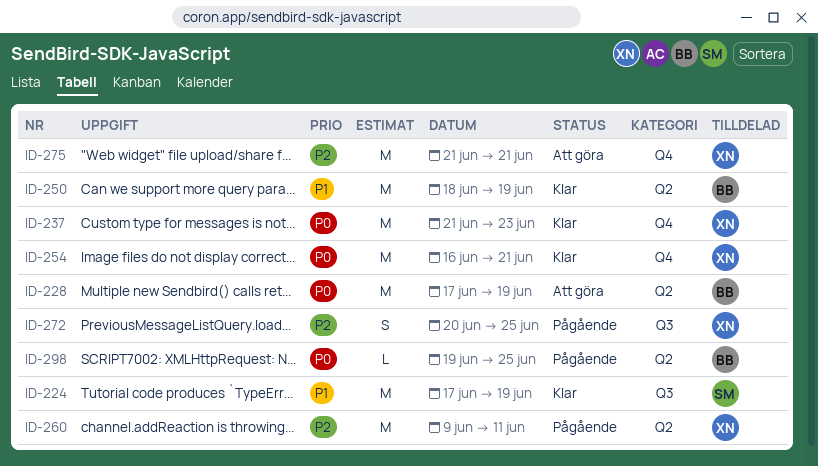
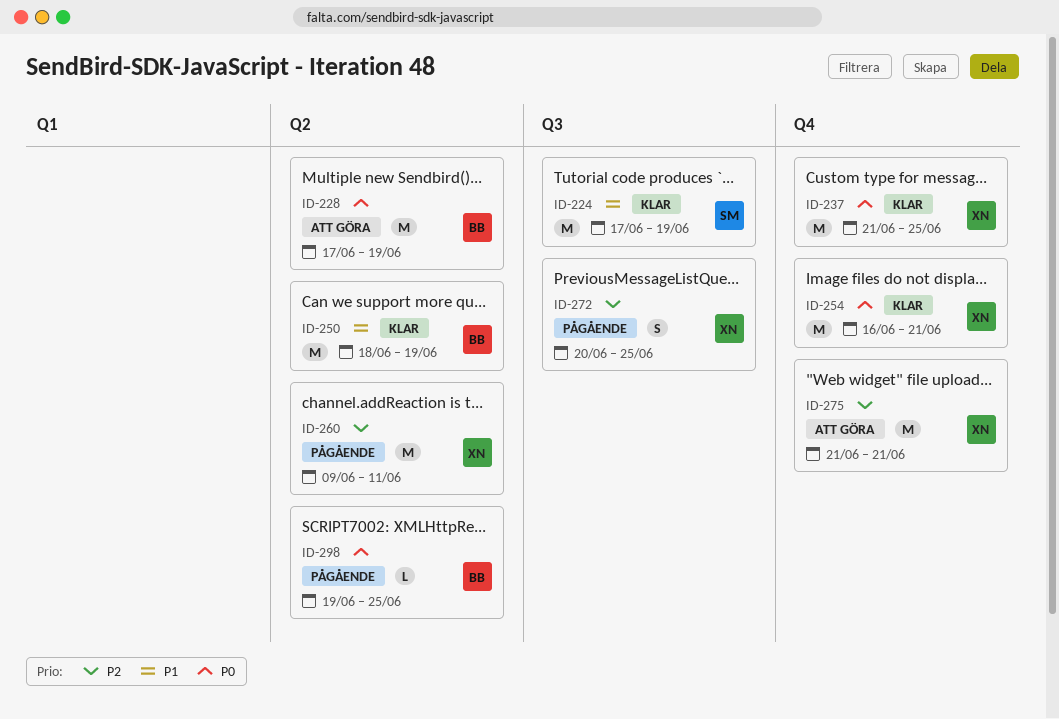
ID-237, due: Jun 23 -> Jun 25

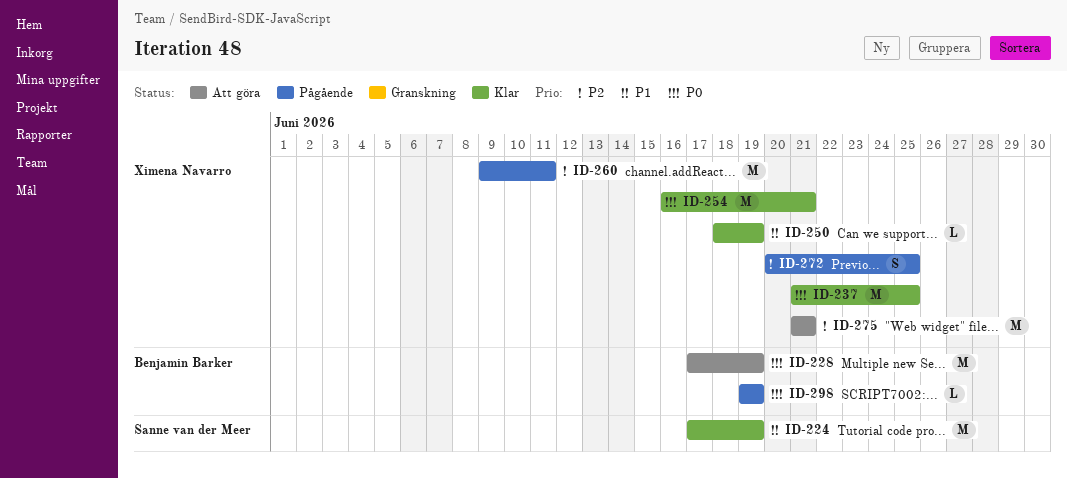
ID-250, owner: Benjamin Barker -> Ximena Navarro
ID-250, estimate: M -> L
ID-298, due: Jun 25 -> Jun 19

